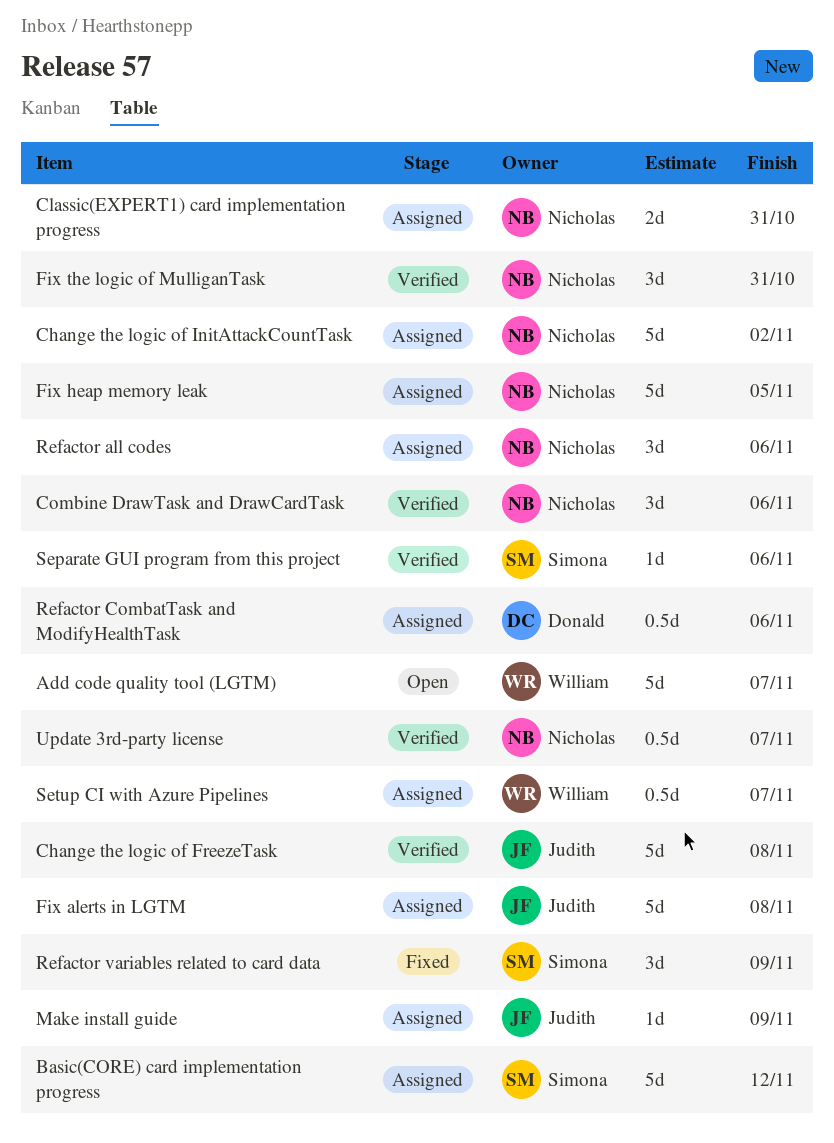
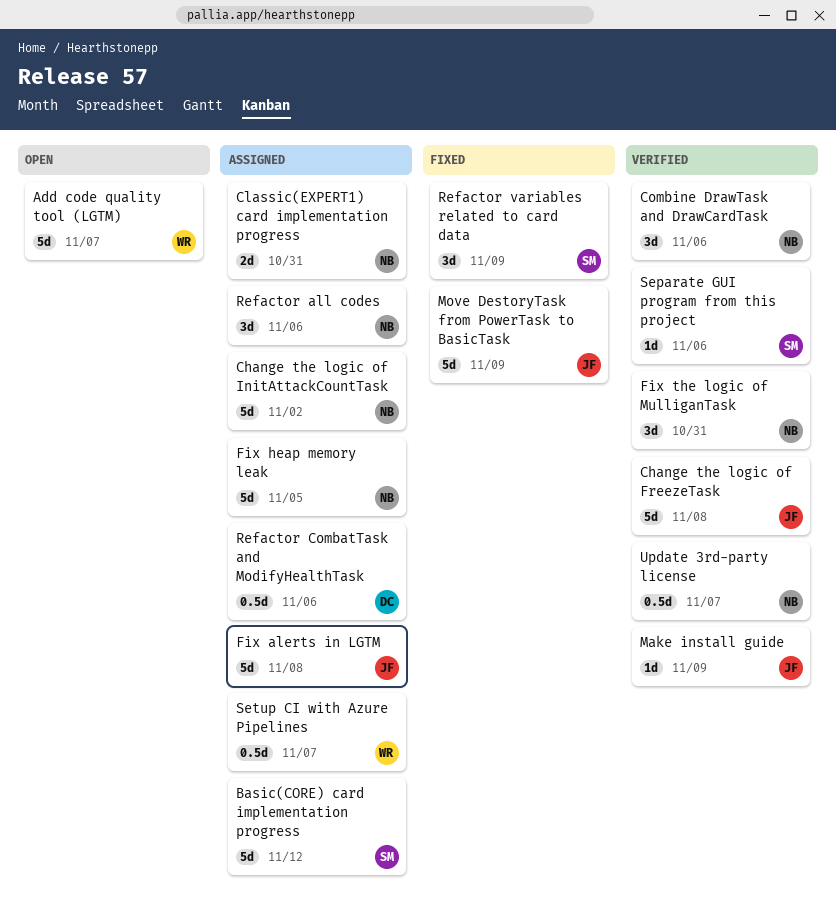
Make install guide, status: Assigned -> Verified
Move DestoryTask from PowerTask to BasicTask: none -> present

